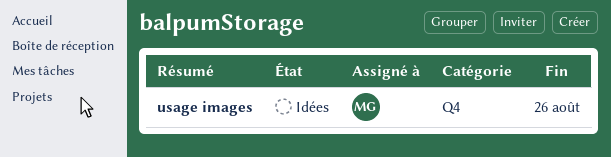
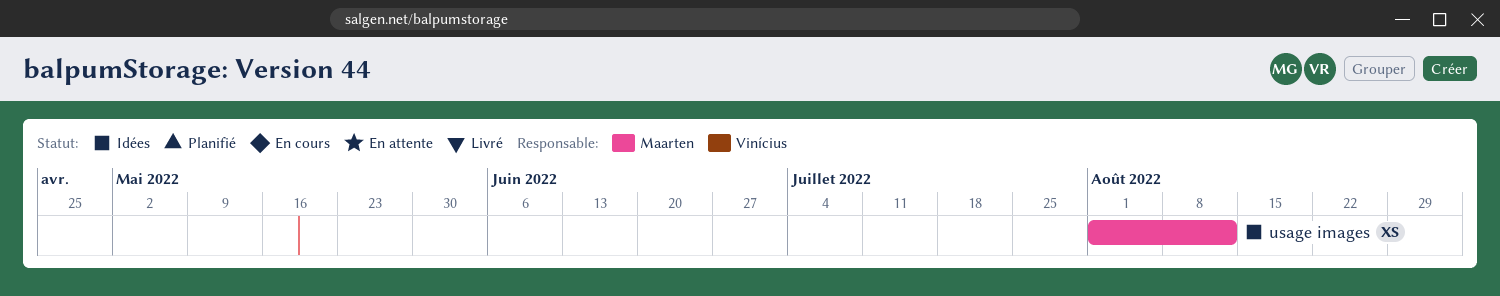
usage images, due: Aug 26 -> Aug 12

